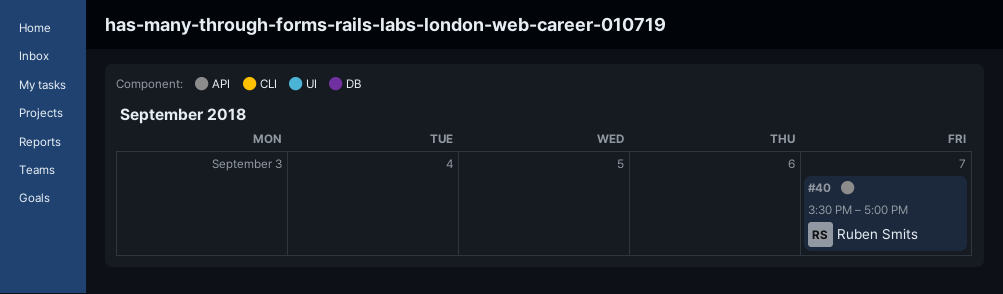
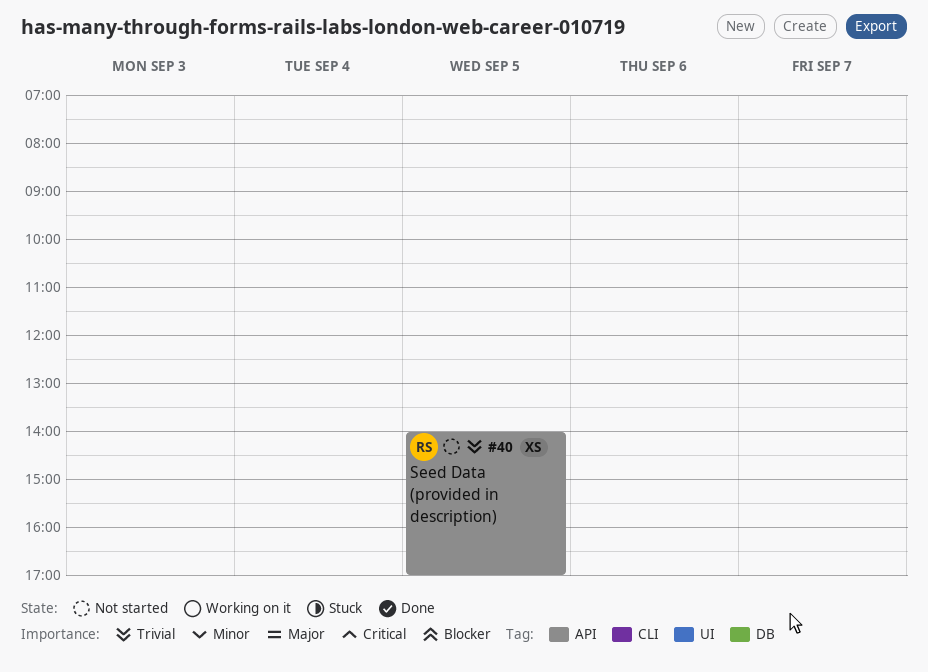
#40, day: Sep 7 -> Sep 5
#40, begins: 15:30 -> 14:00

